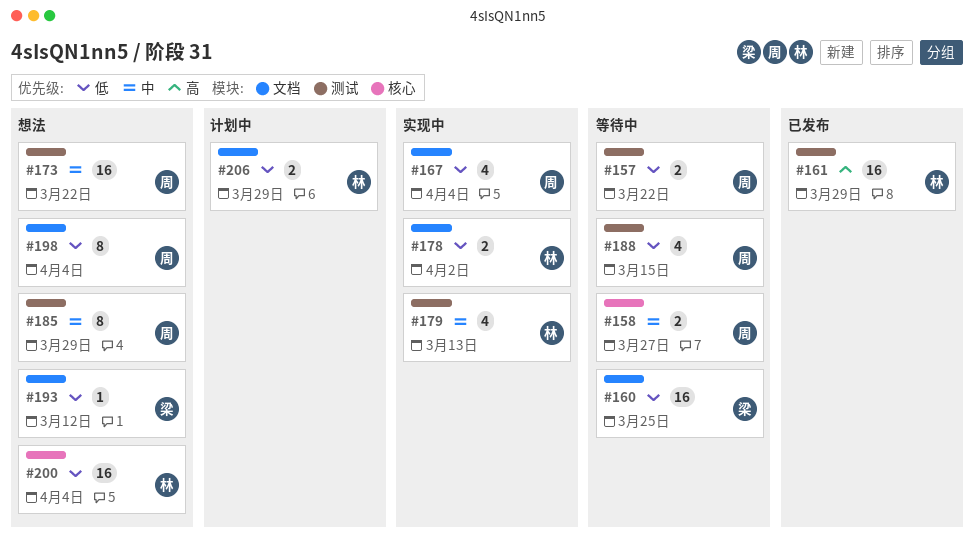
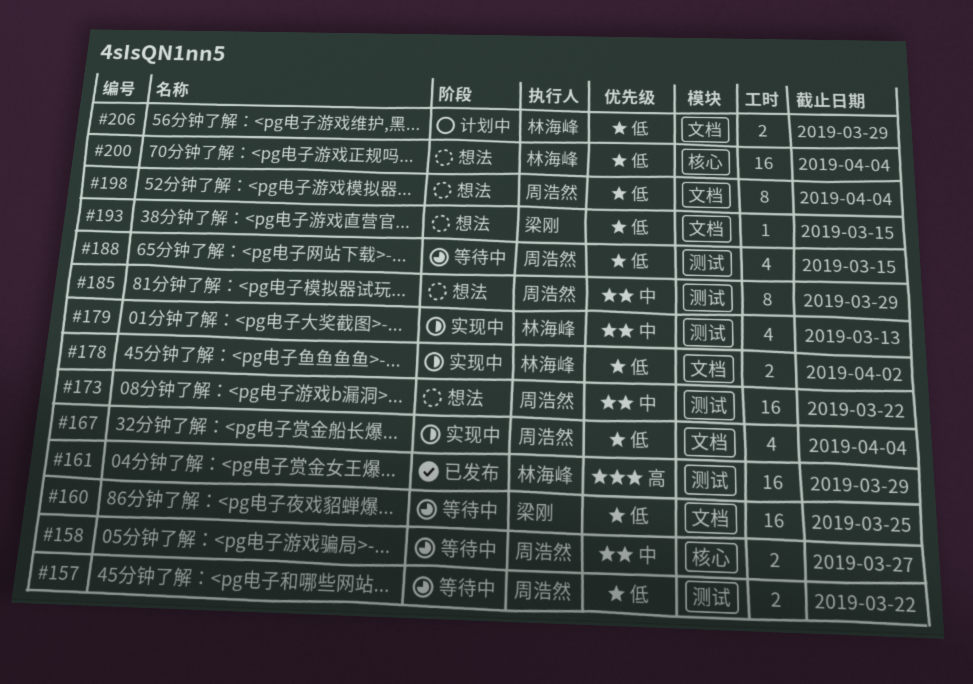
#193, due: Mar 12 -> Mar 15

